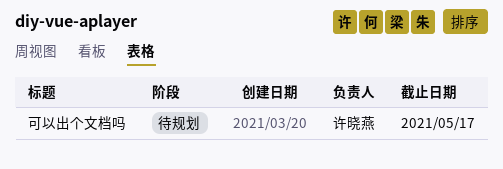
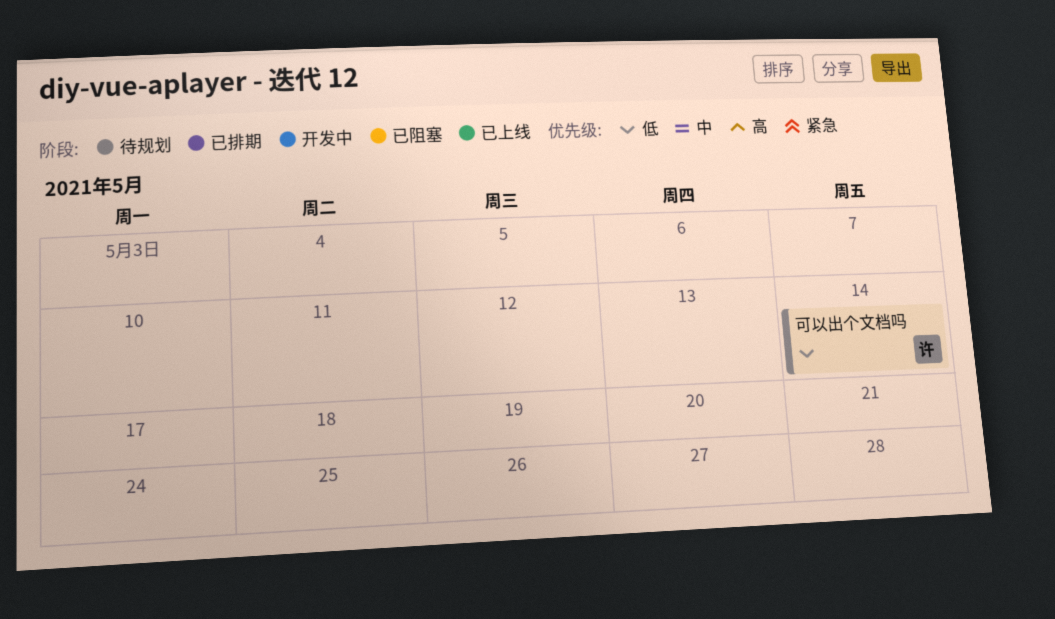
可以出个文档吗, due: May 17 -> May 14

